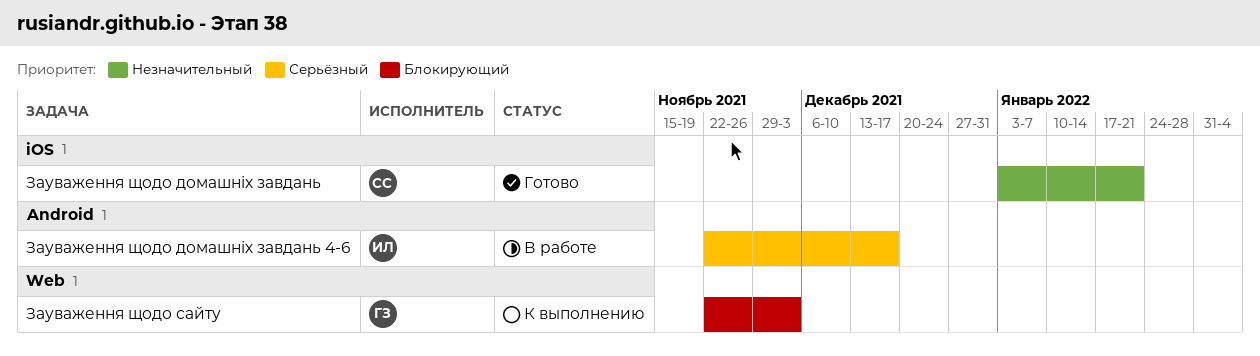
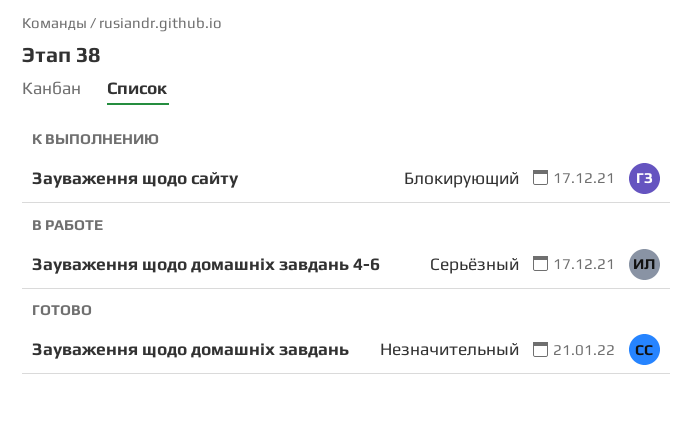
Зауваження щодо сайту, due: Dec 3 -> Dec 17

